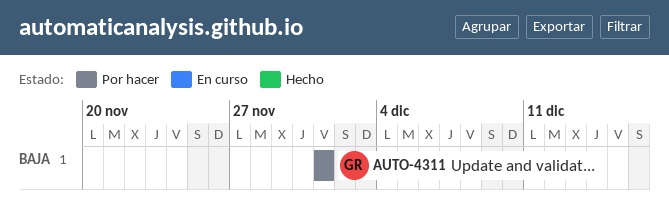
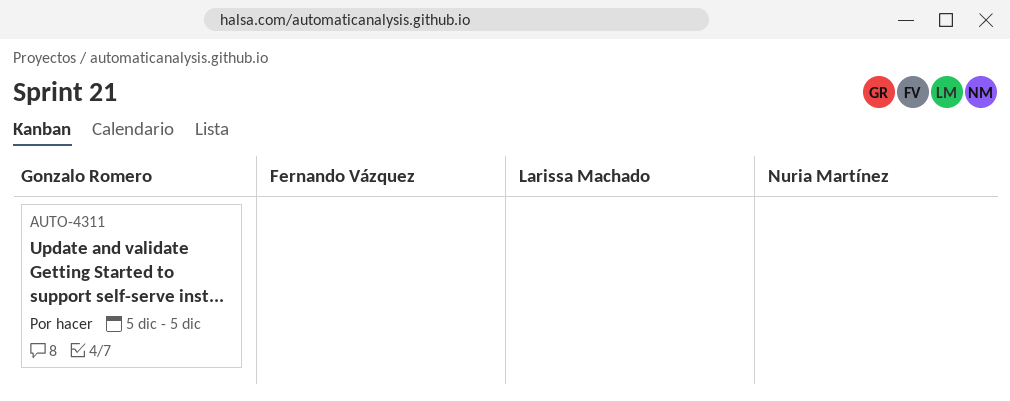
AUTO-4311, start: Dec 1 -> Dec 5
AUTO-4311, due: Dec 1 -> Dec 5

